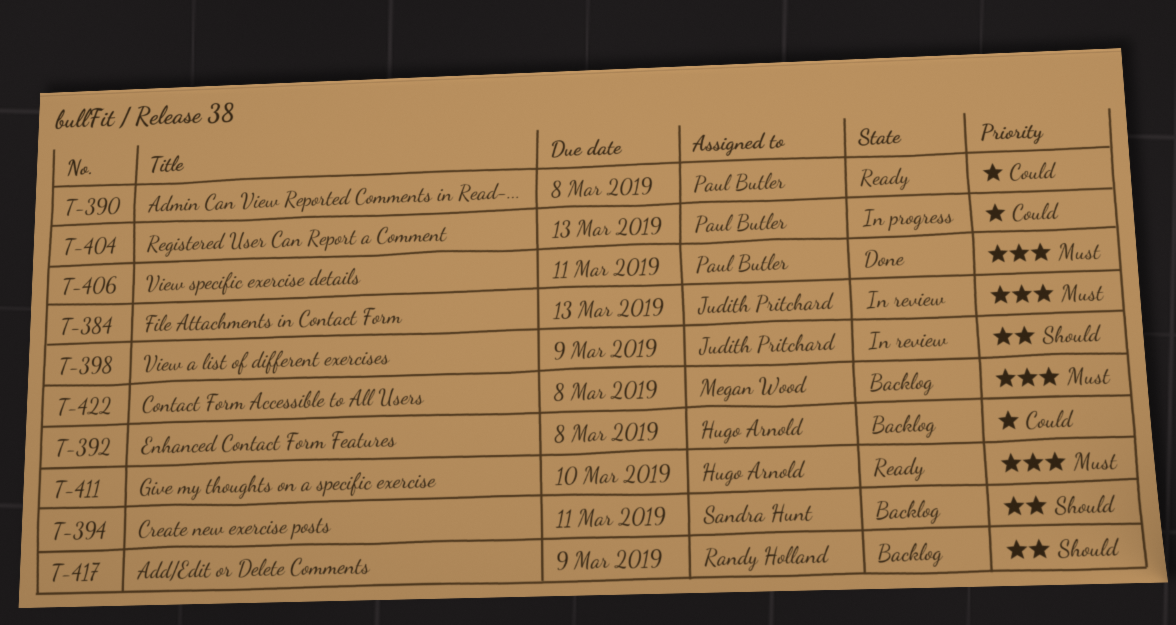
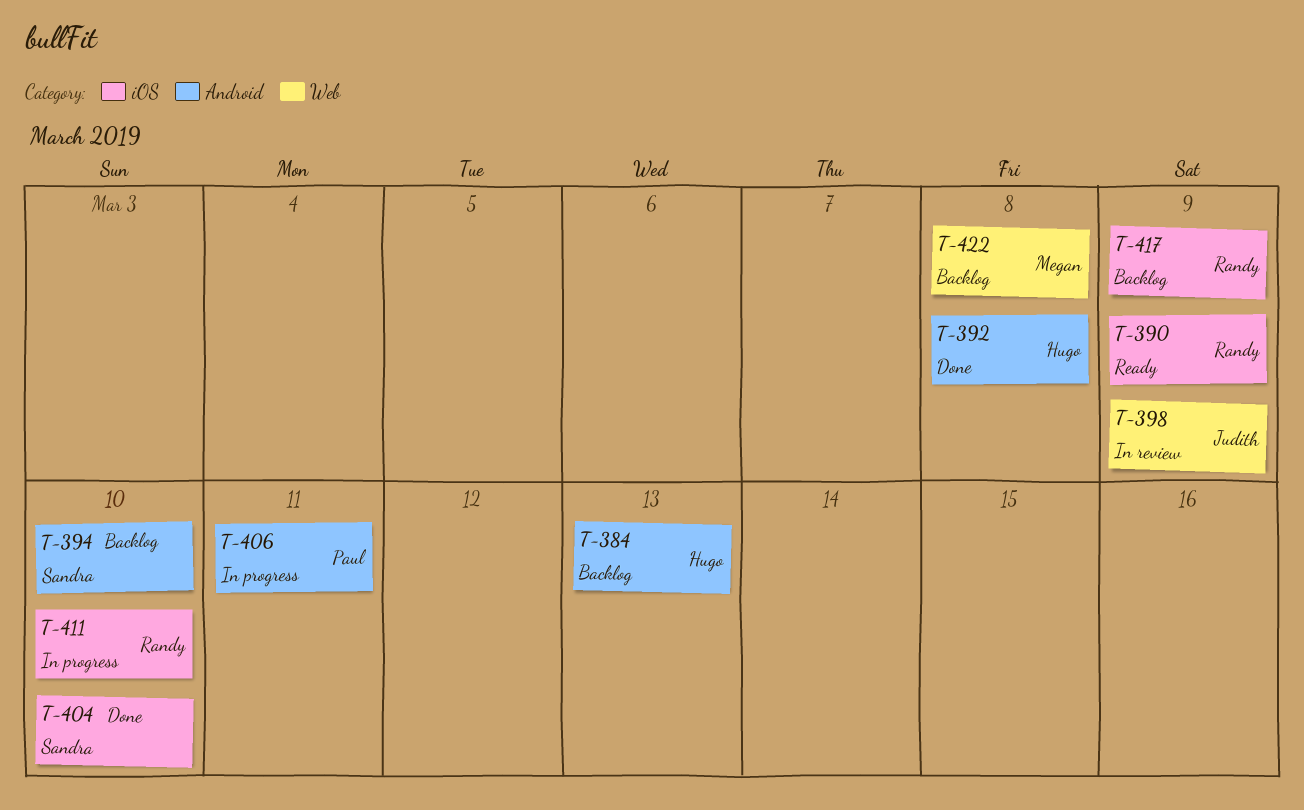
T-384, status: In review -> Backlog
T-384, owner: Judith Pritchard -> Hugo Arnold
T-390, owner: Paul Butler -> Randy Holland
T-390, due: Mar 8 -> Mar 9
T-392, status: Backlog -> Done
T-394, due: Mar 11 -> Mar 10
T-404, status: In progress -> Done
T-404, owner: Paul Butler -> Sandra Hunt
T-404, due: Mar 13 -> Mar 10
T-406, status: Done -> In progress
T-411, status: Ready -> In progress
T-411, owner: Hugo Arnold -> Randy Holland

